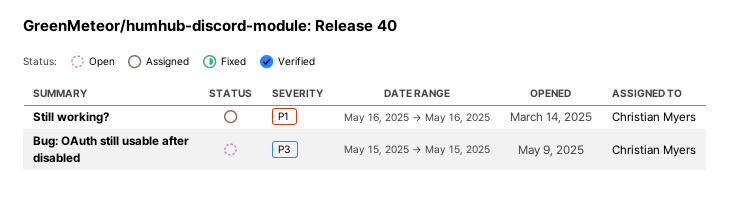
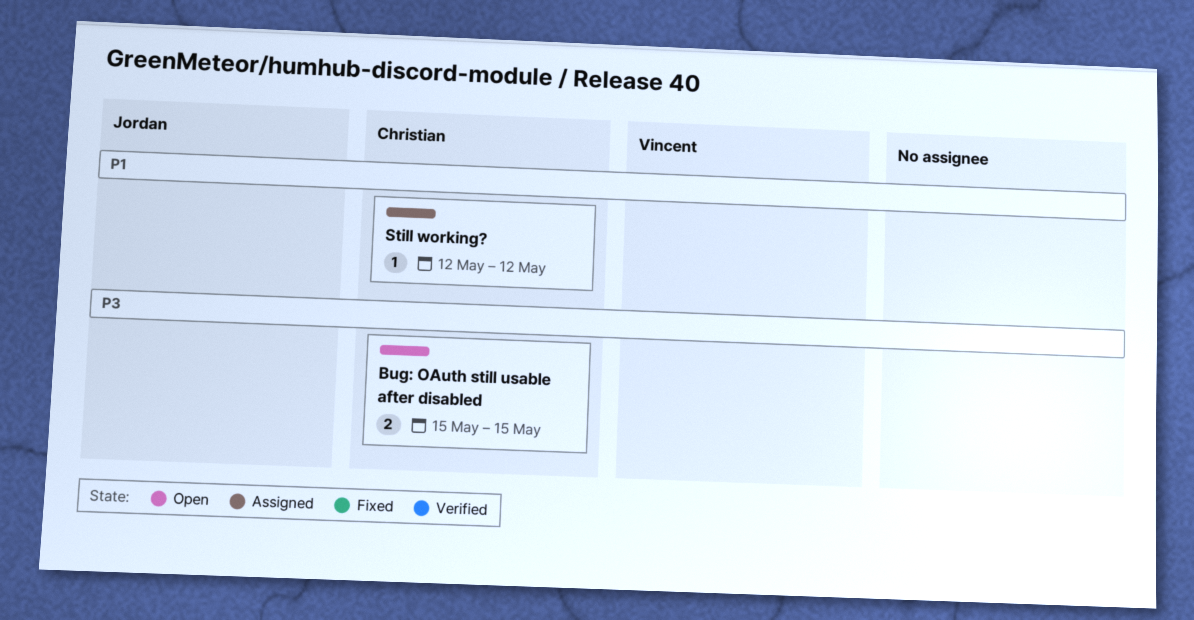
Still working?, start: May 16 -> May 12
Still working?, due: May 16 -> May 12

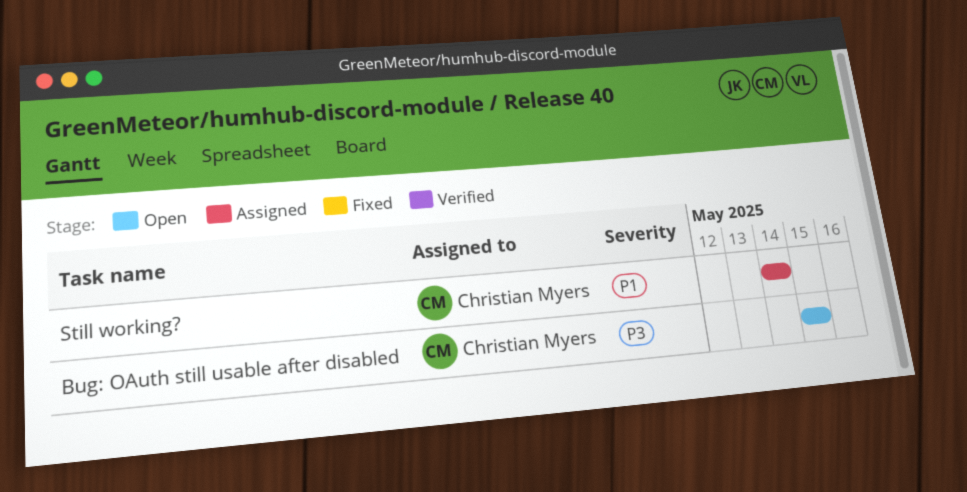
Still working?, start: May 12 -> May 14
Still working?, due: May 12 -> May 14

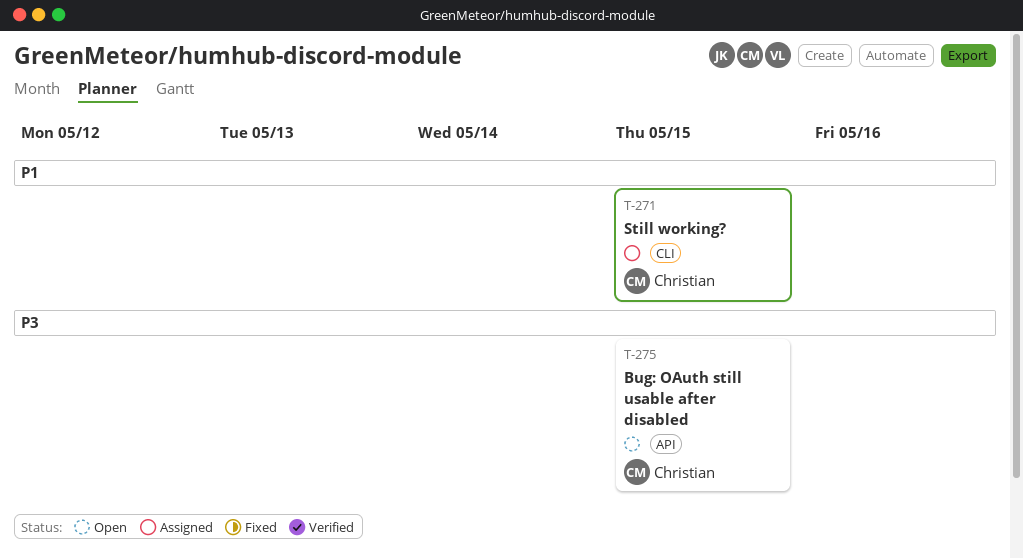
Still working?, due: May 14 -> May 15

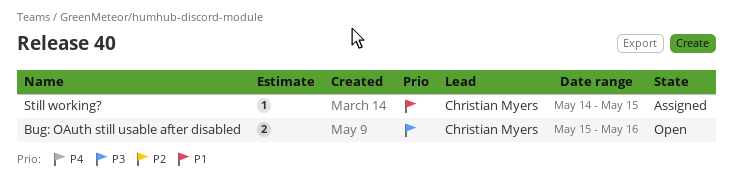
Bug: OAuth still usable after disabled, due: May 15 -> May 16

